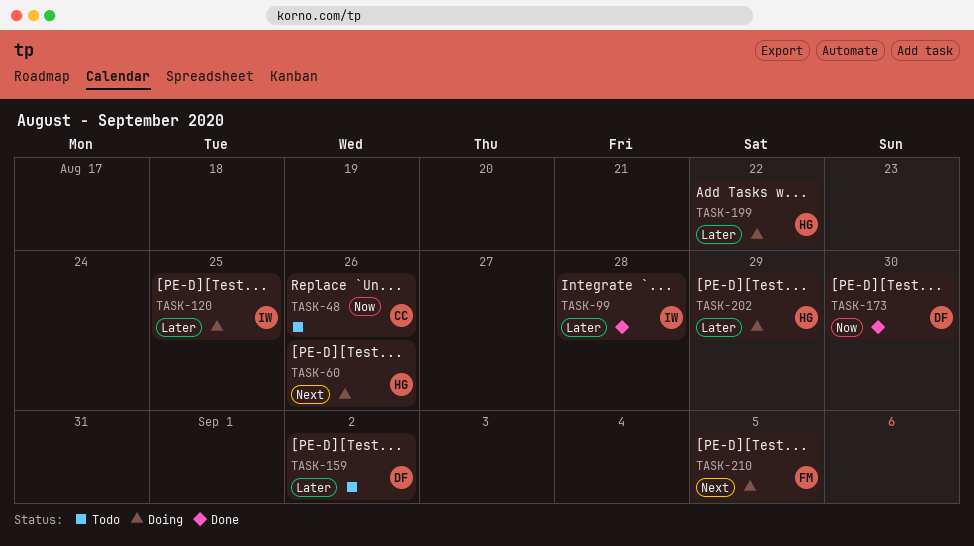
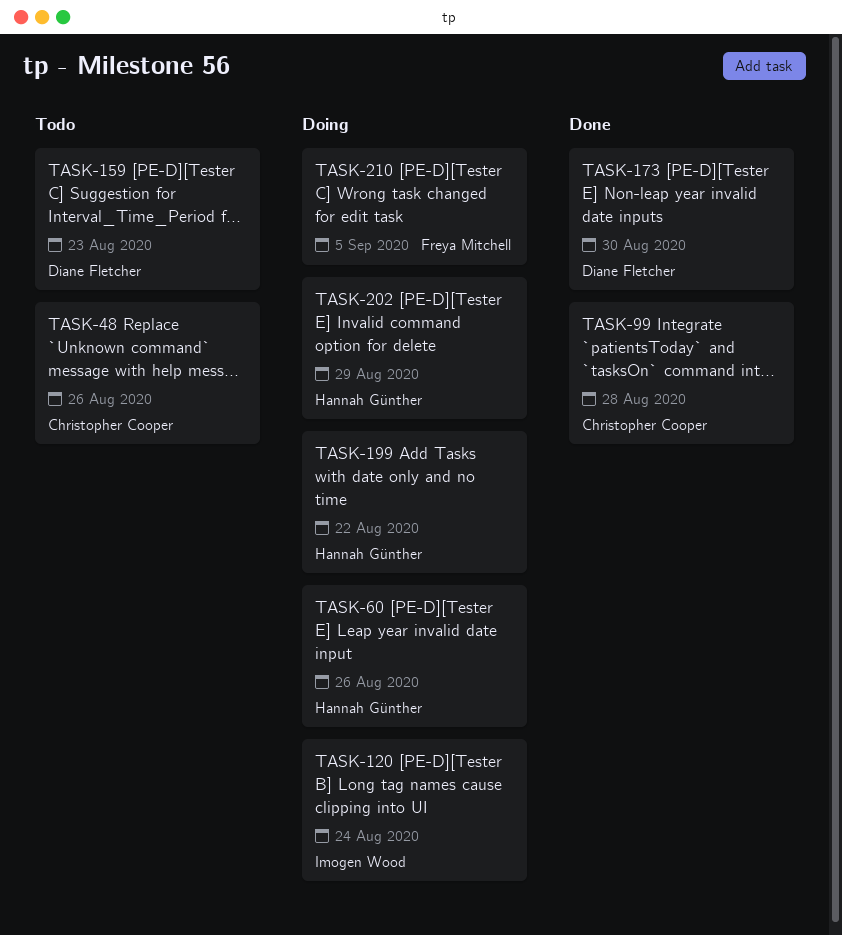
TASK-99, owner: Imogen Wood -> Christopher Cooper
TASK-120, due: Aug 25 -> Aug 24
TASK-159, due: Sep 2 -> Aug 23

